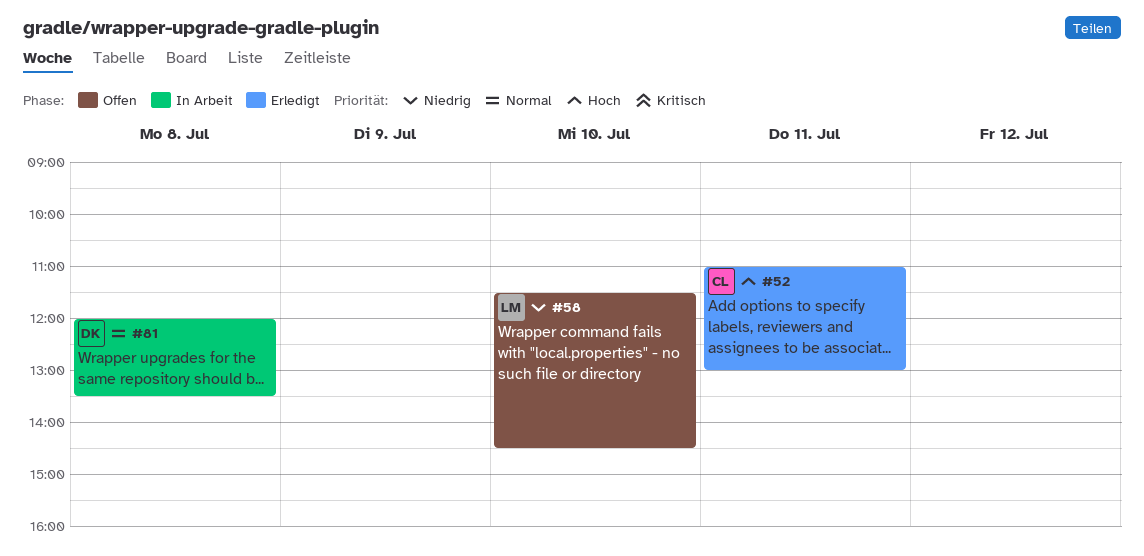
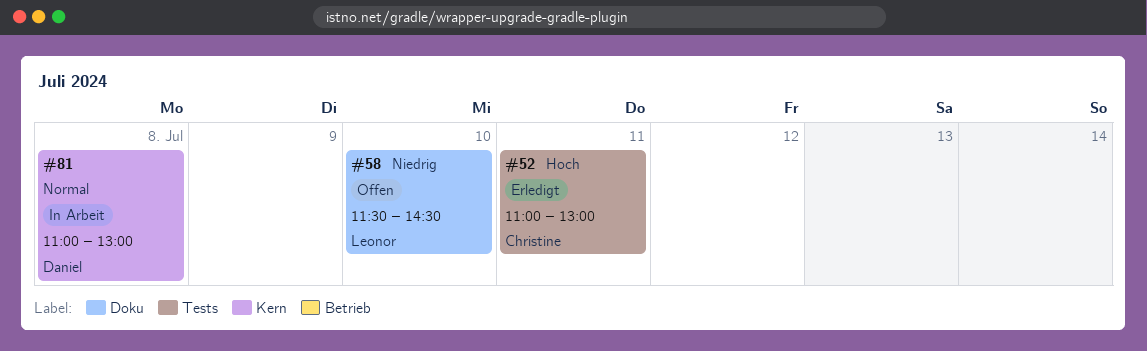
#81, begins: 12:00 -> 11:00
#81, ends: 13:30 -> 13:00

